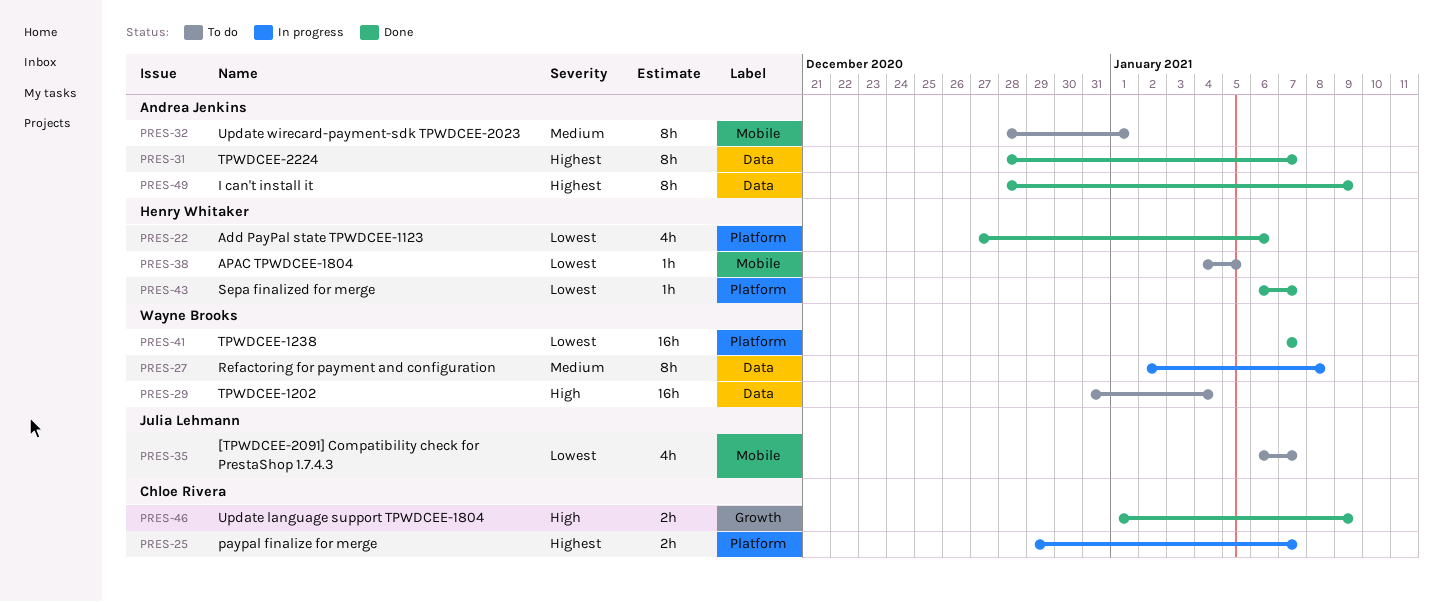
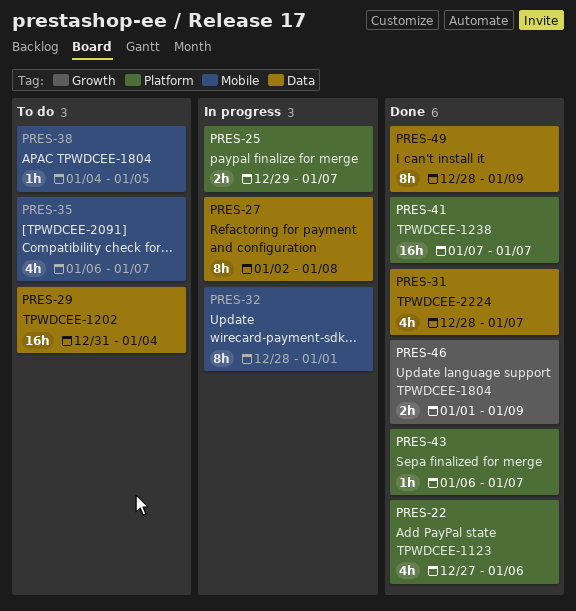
PRES-31, estimate: 8h -> 4h
PRES-32, status: To do -> In progress

